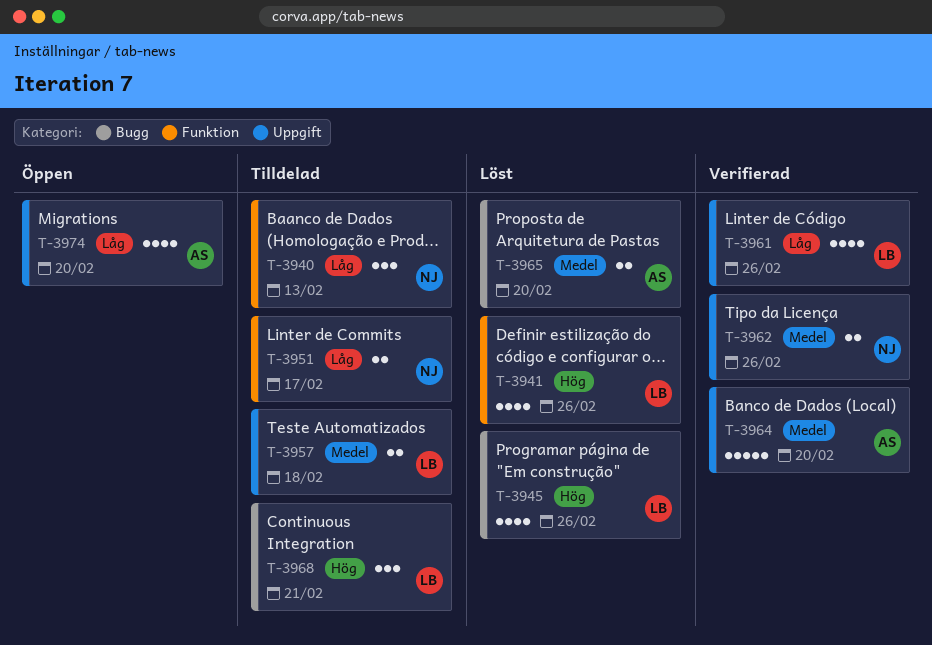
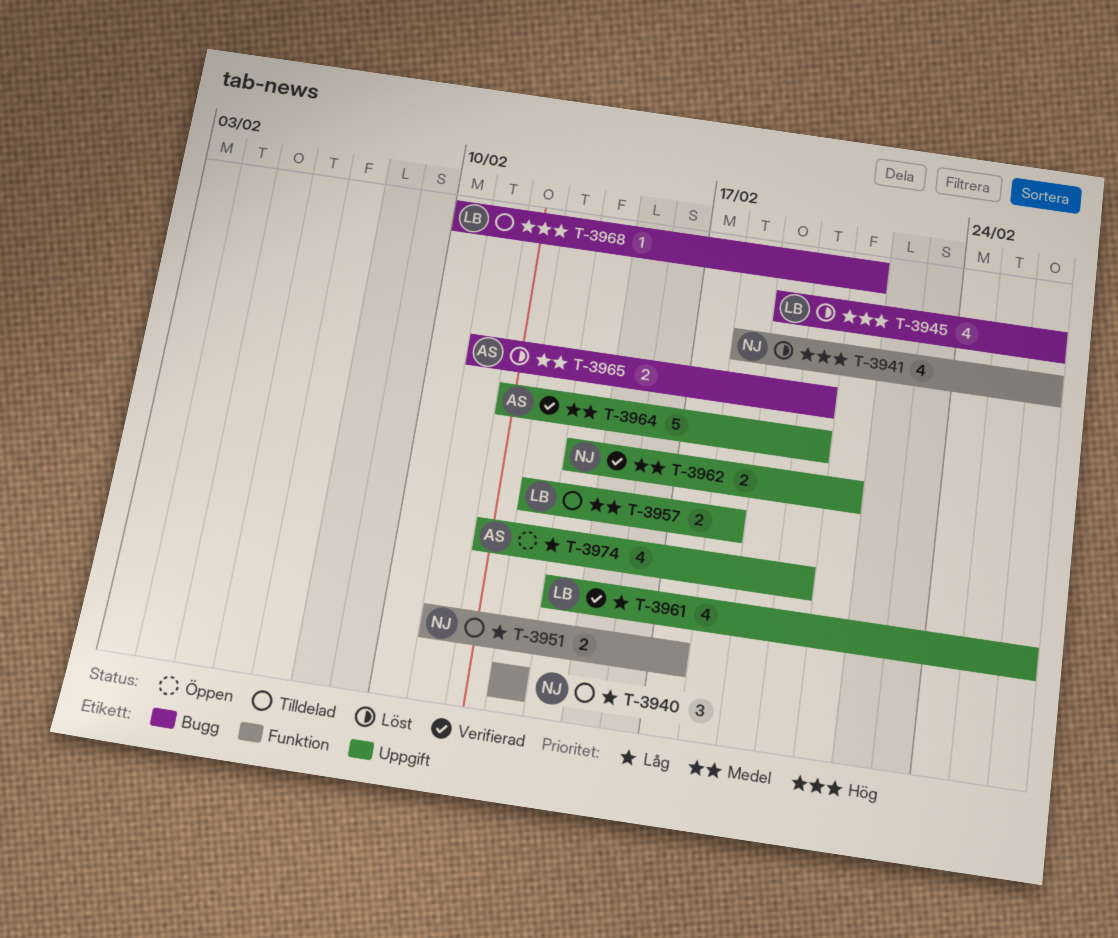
T-3941, owner: LB -> NJ
T-3962, due: Feb 26 -> Feb 21
T-3968, estimate: 3 -> 1

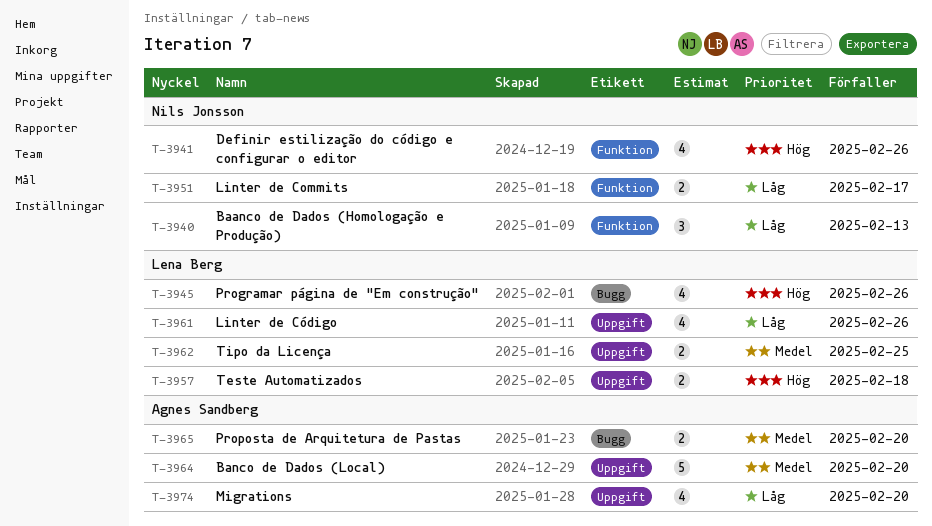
T-3957, priority: Medel -> Hög
T-3962, owner: Nils Jonsson -> Lena Berg
T-3962, due: Feb 21 -> Feb 25
T-3968: present -> none

